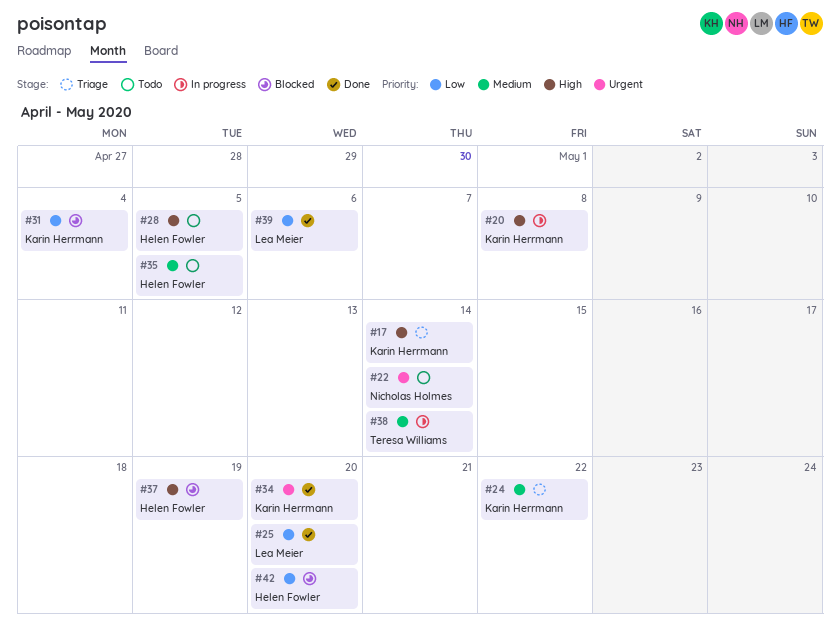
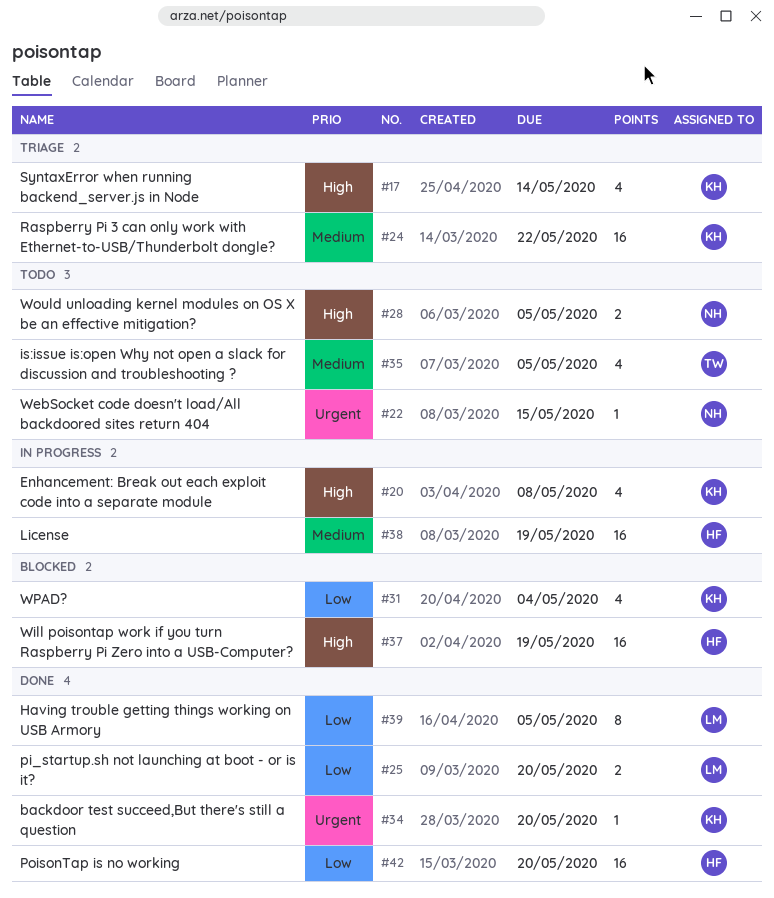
#22, due: May 14 -> May 15
#28, owner: Helen Fowler -> Nicholas Holmes
#35, owner: Helen Fowler -> Teresa Williams
#38, owner: Teresa Williams -> Helen Fowler
#38, due: May 14 -> May 19
#39, due: May 6 -> May 5
#42, status: Blocked -> Done

